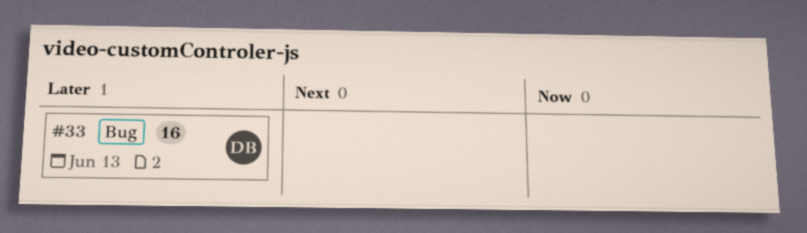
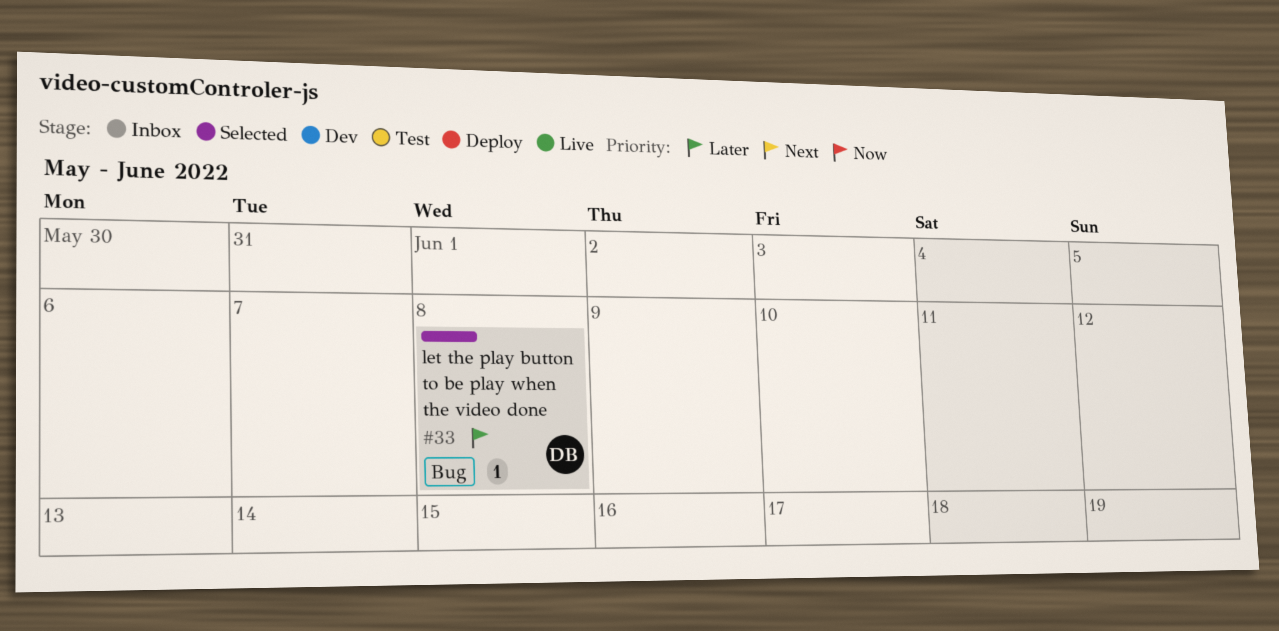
#33, estimate: 16 -> 1
#33, due: Jun 13 -> Jun 8

